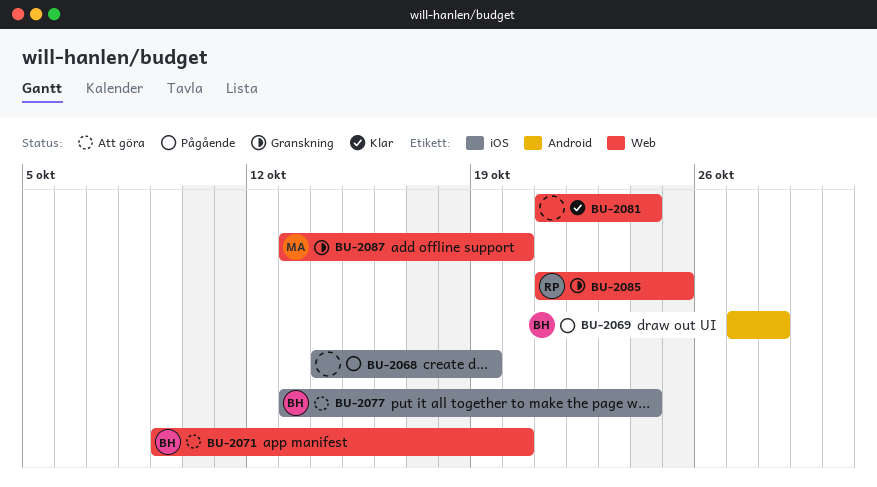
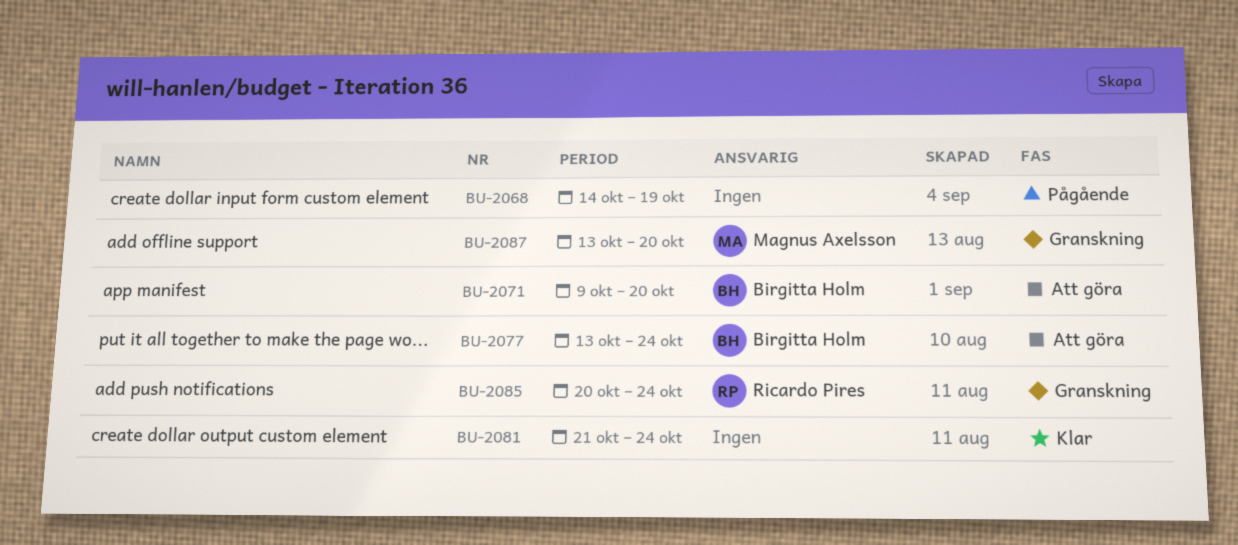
BU-2069: present -> none
BU-2085, start: Oct 21 -> Oct 20
BU-2085, due: Oct 25 -> Oct 24

